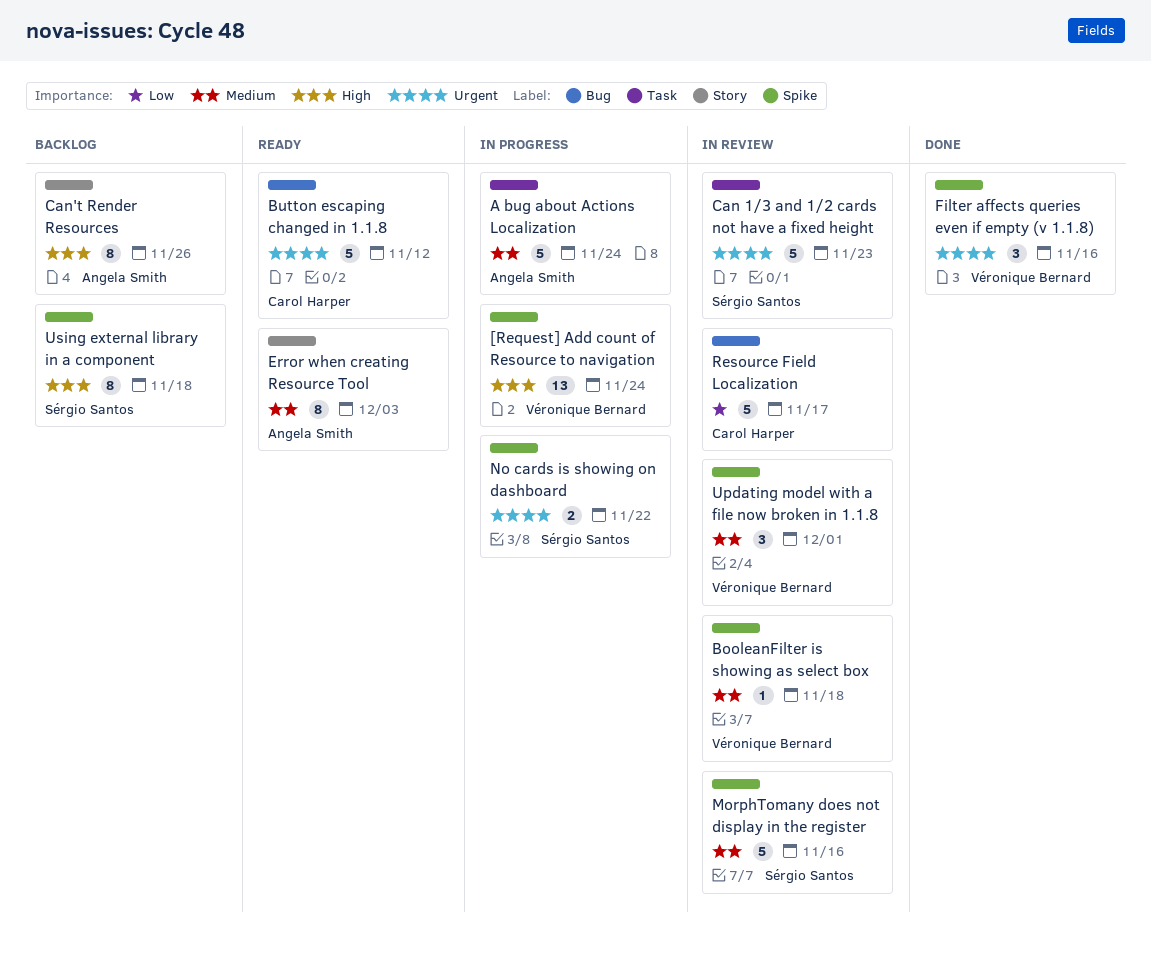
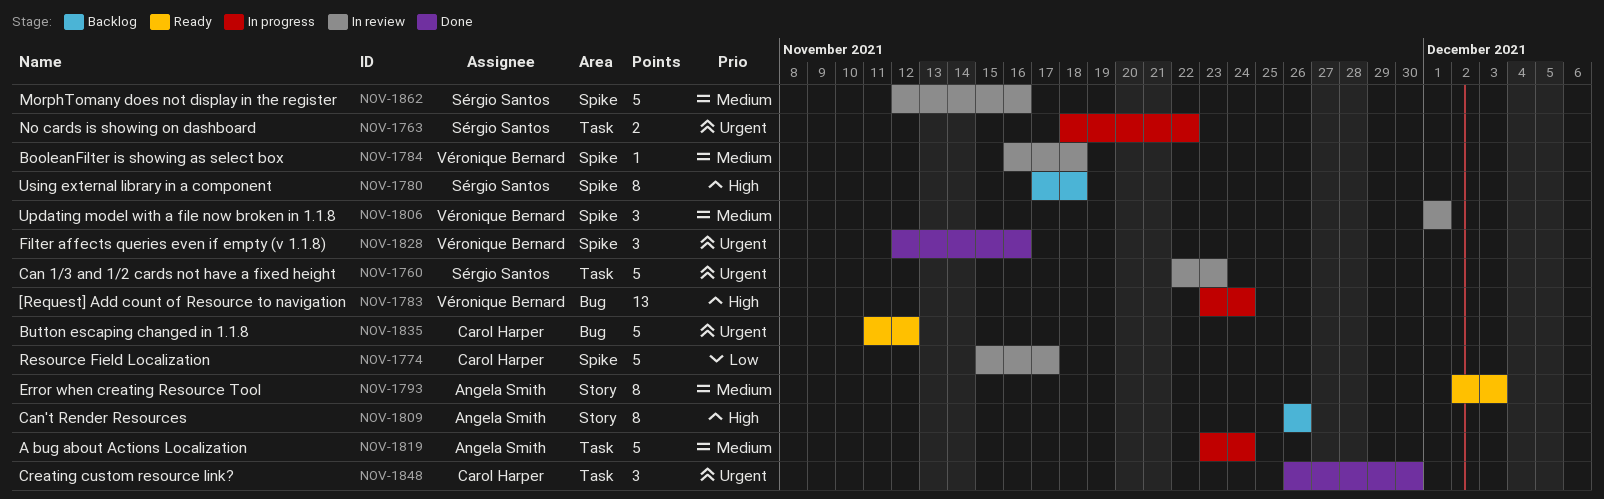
[Request] Add count of Resource to navigation, label: Spike -> Bug
Creating custom resource link?: none -> present
No cards is showing on dashboard, label: Spike -> Task
Resource Field Localization, label: Bug -> Spike

